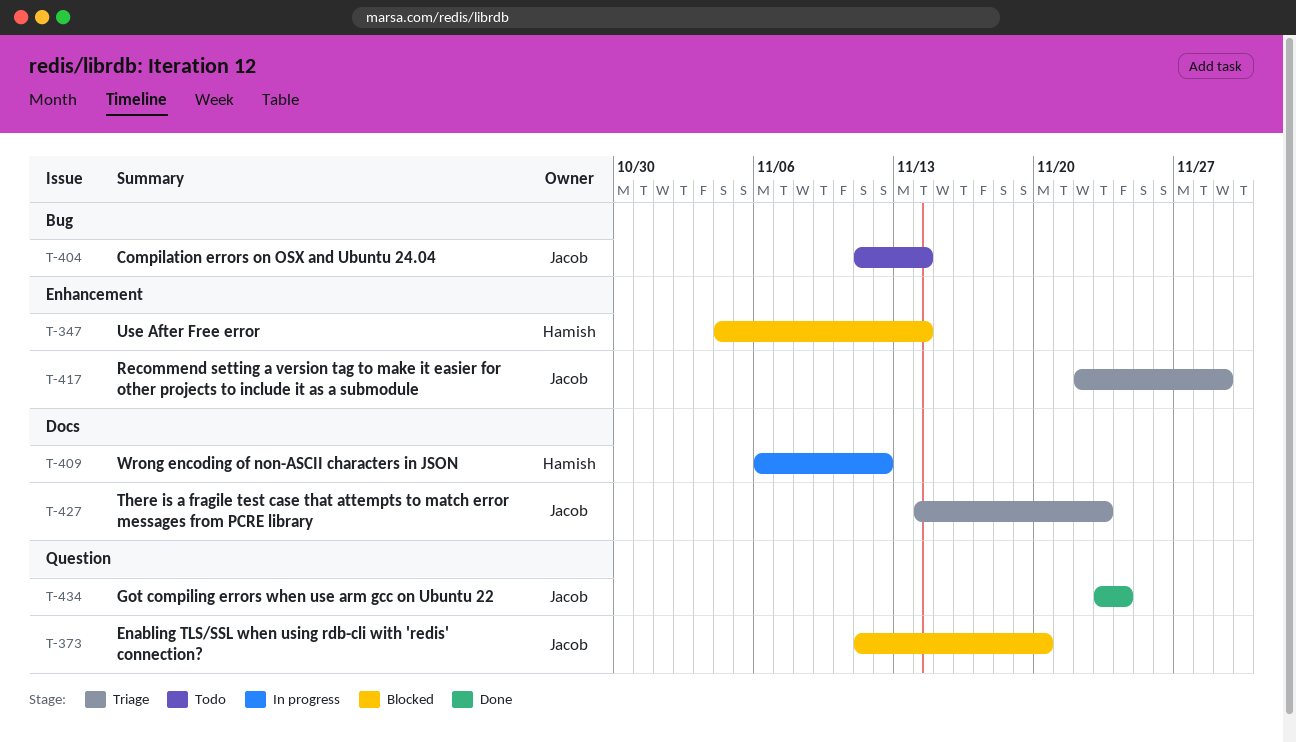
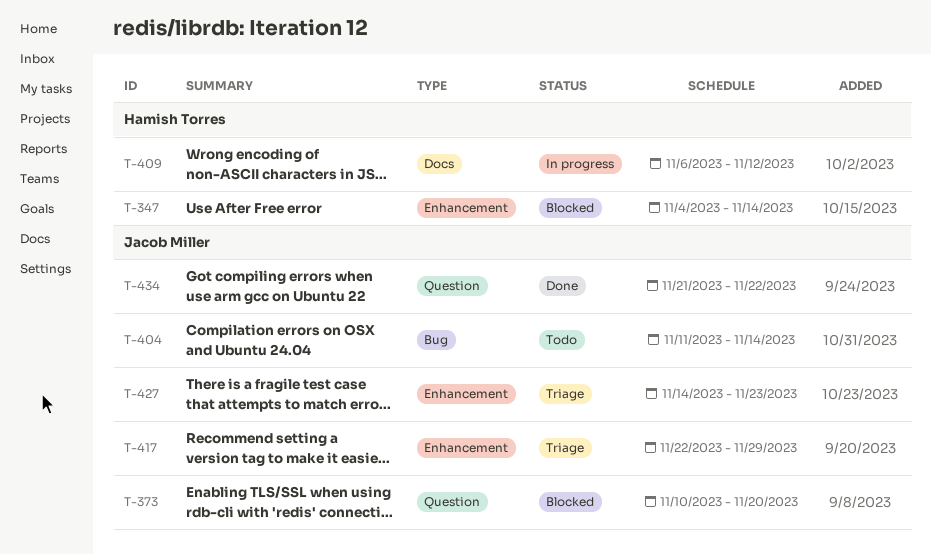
T-373, start: Nov 11 -> Nov 10
T-427, label: Docs -> Enhancement
T-434, start: Nov 23 -> Nov 21
T-434, due: Nov 24 -> Nov 22

